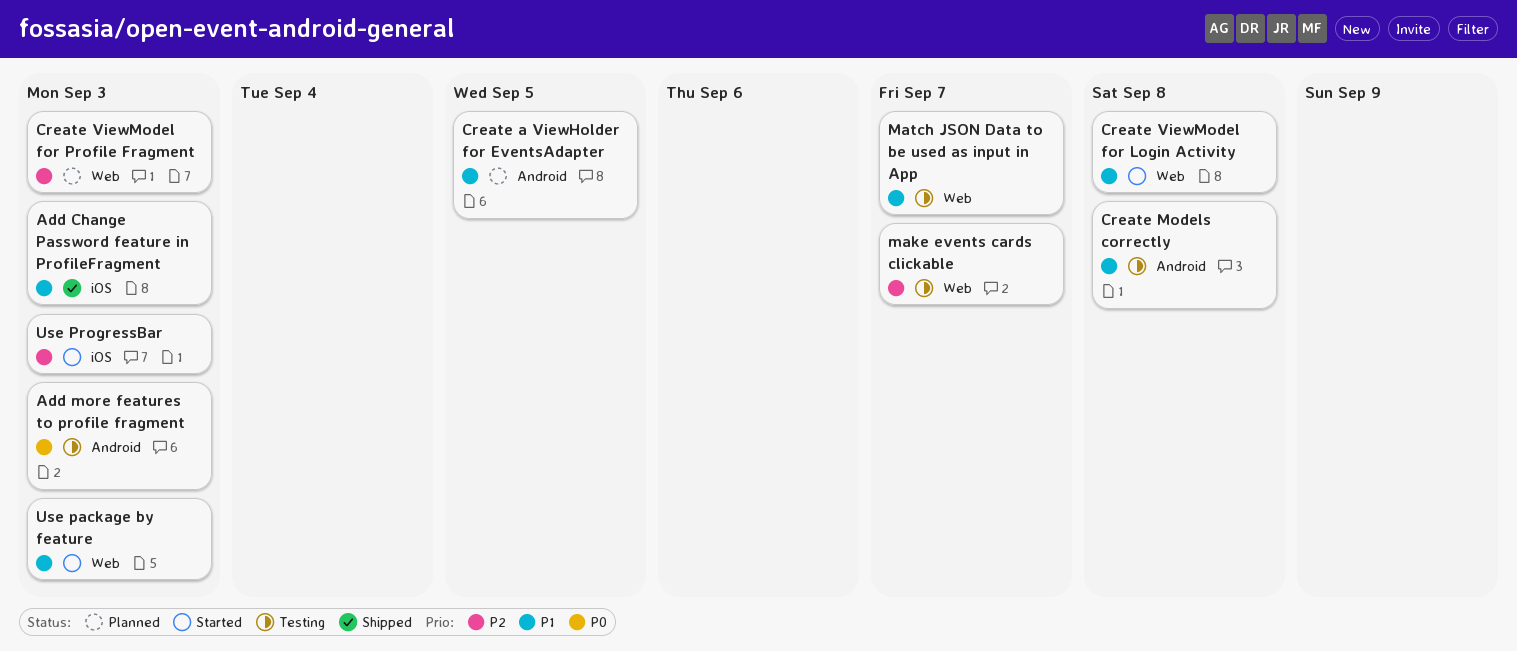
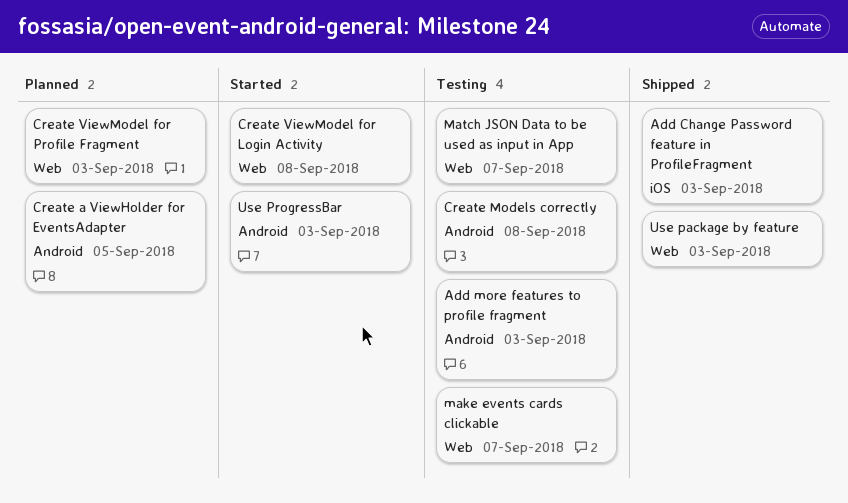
Use package by feature, status: Started -> Shipped
Use ProgressBar, label: iOS -> Android

